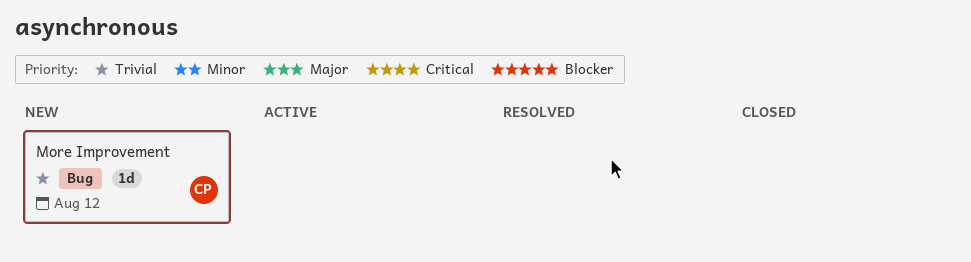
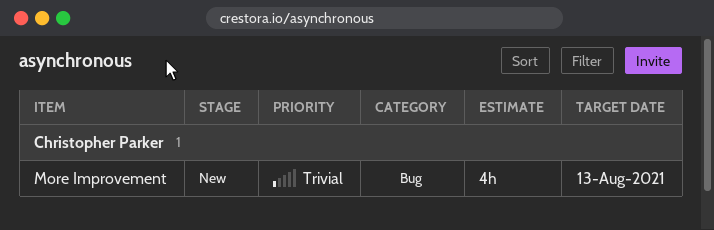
More Improvement, estimate: 1d -> 4h
More Improvement, due: Aug 12 -> Aug 13

